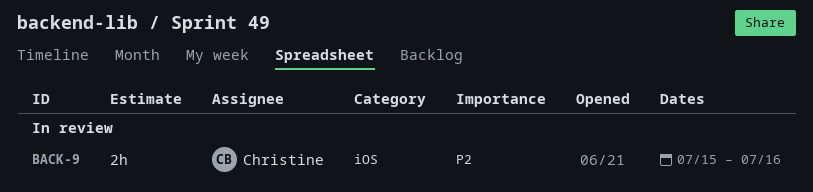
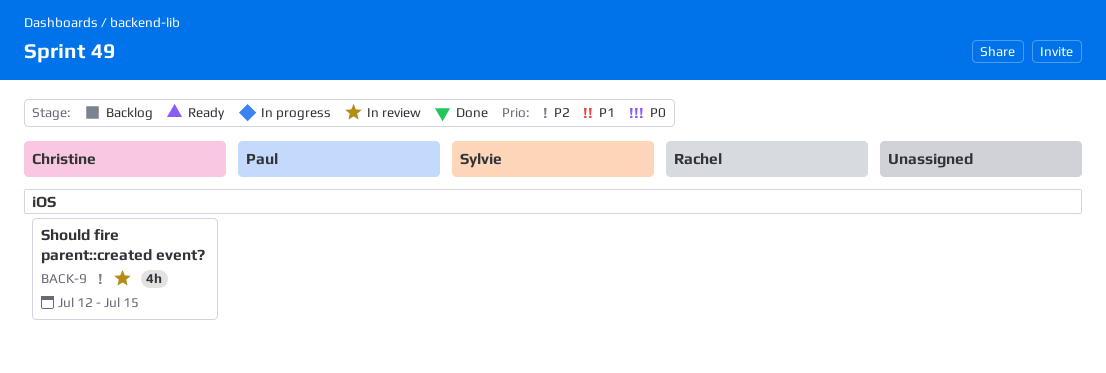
BACK-9, estimate: 2h -> 4h
BACK-9, start: Jul 15 -> Jul 12
BACK-9, due: Jul 16 -> Jul 15

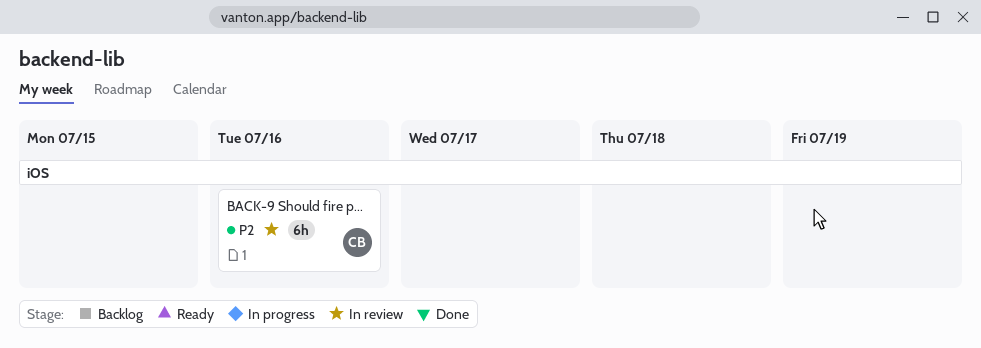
BACK-9, estimate: 4h -> 6h
BACK-9, due: Jul 15 -> Jul 16

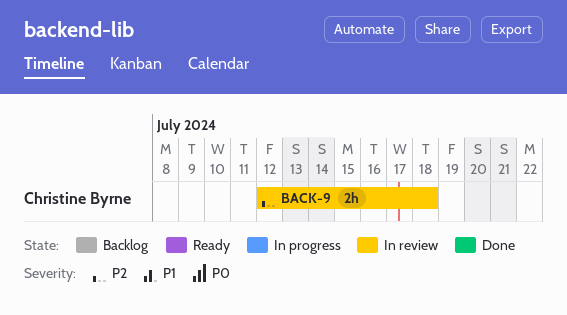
BACK-9, estimate: 6h -> 2h
BACK-9, due: Jul 16 -> Jul 18

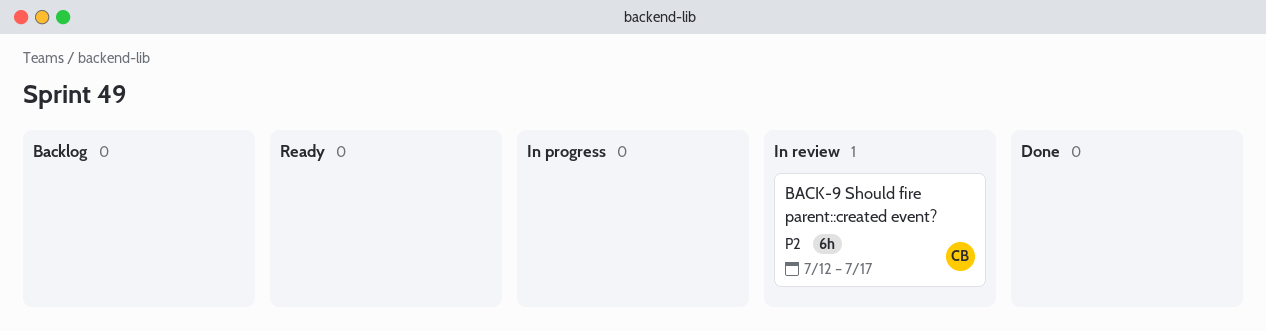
BACK-9, estimate: 2h -> 6h
BACK-9, due: Jul 18 -> Jul 17

